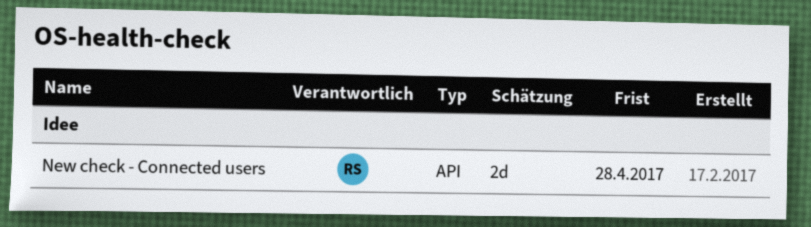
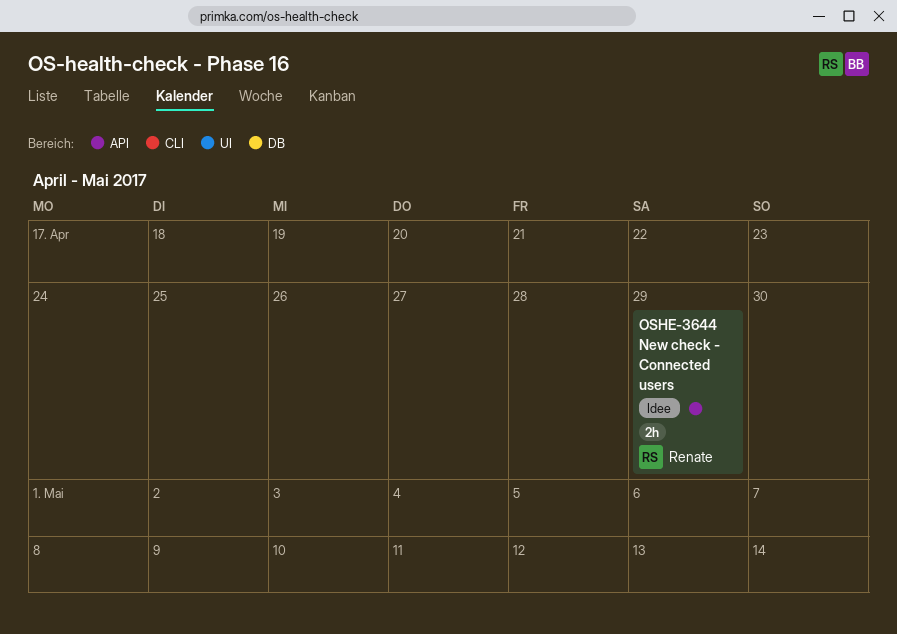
New check - Connected users, estimate: 2d -> 2h
New check - Connected users, due: Apr 28 -> Apr 29

